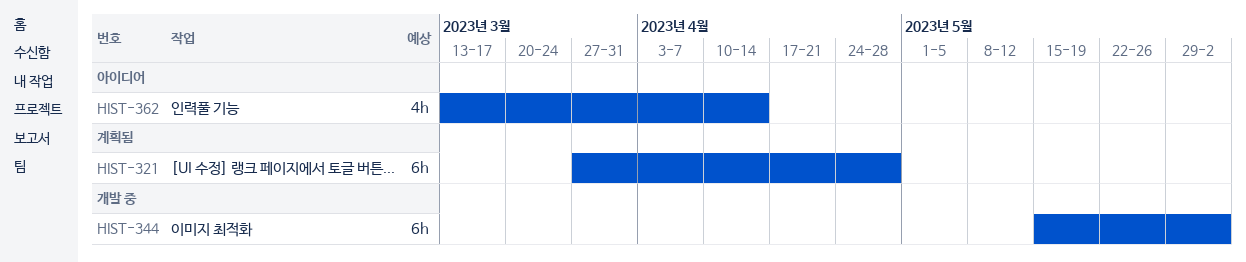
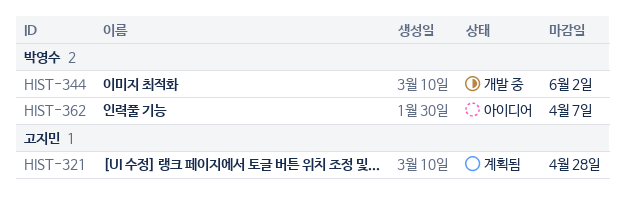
HIST-362, due: Apr 14 -> Apr 7

